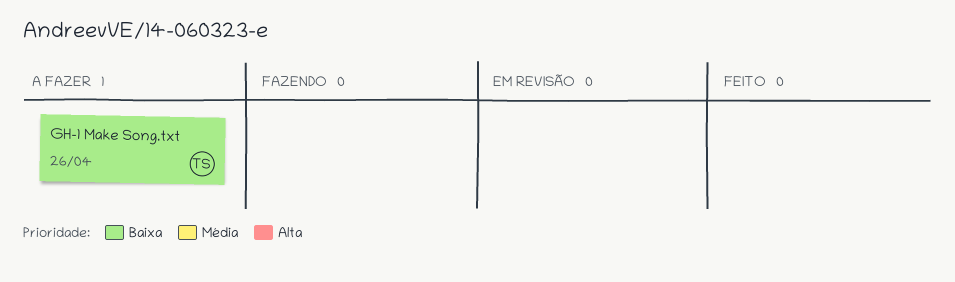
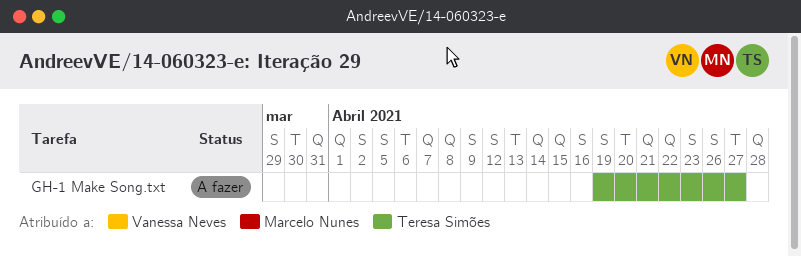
GH-1 Make Song.txt, due: Apr 26 -> Apr 27

